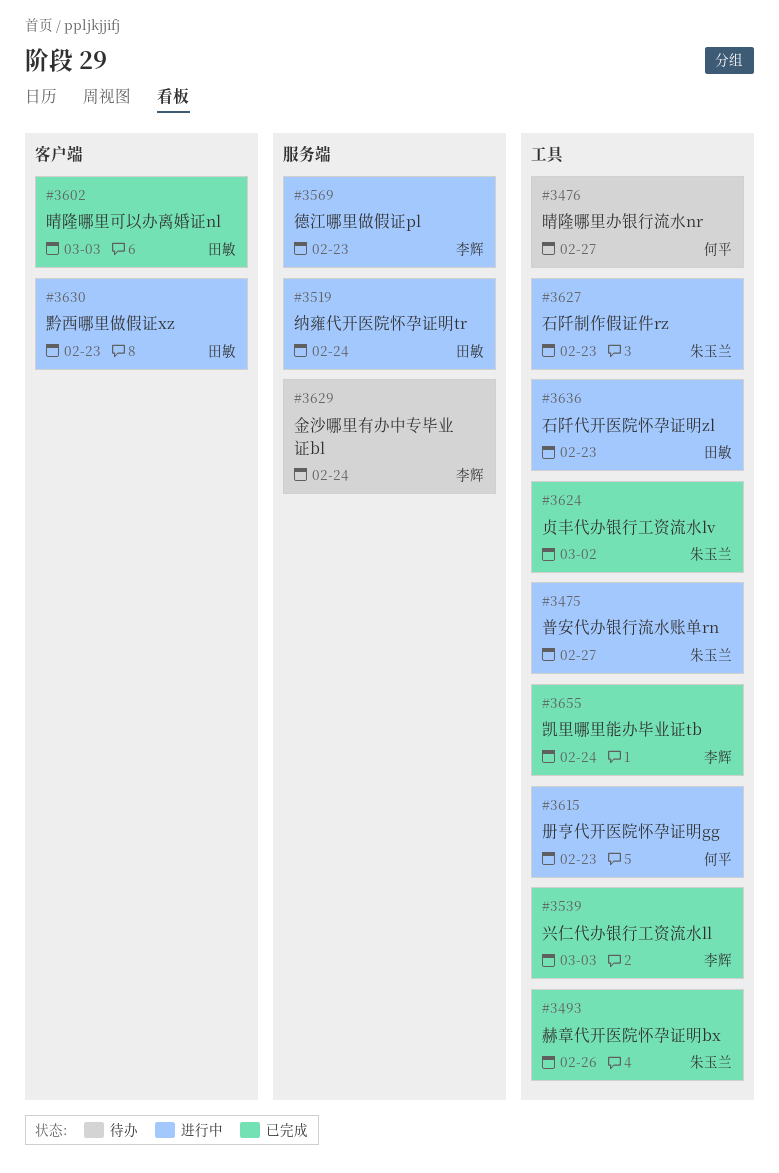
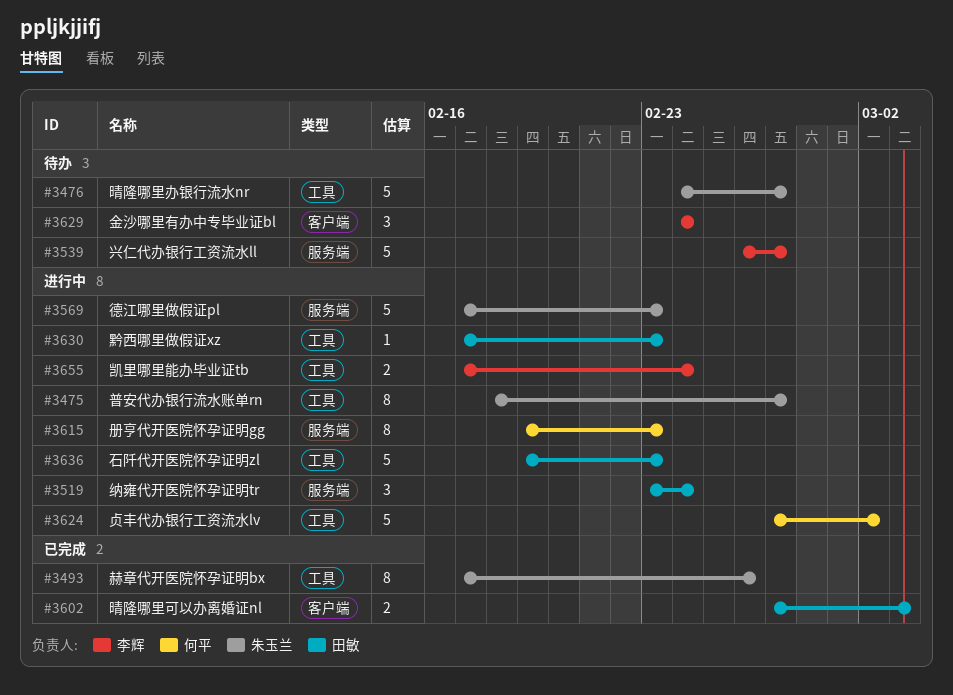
#3476, owner: 何平 -> 朱玉兰
#3539, status: 已完成 -> 待办
#3539, label: 工具 -> 服务端
#3539, due: Mar 3 -> Feb 27
#3569, owner: 李辉 -> 朱玉兰
#3615, label: 工具 -> 服务端
#3624, status: 已完成 -> 进行中
#3624, owner: 朱玉兰 -> 何平
#3627: present -> none
#3629, label: 服务端 -> 客户端
#3630, label: 客户端 -> 工具
#3655, status: 已完成 -> 进行中

